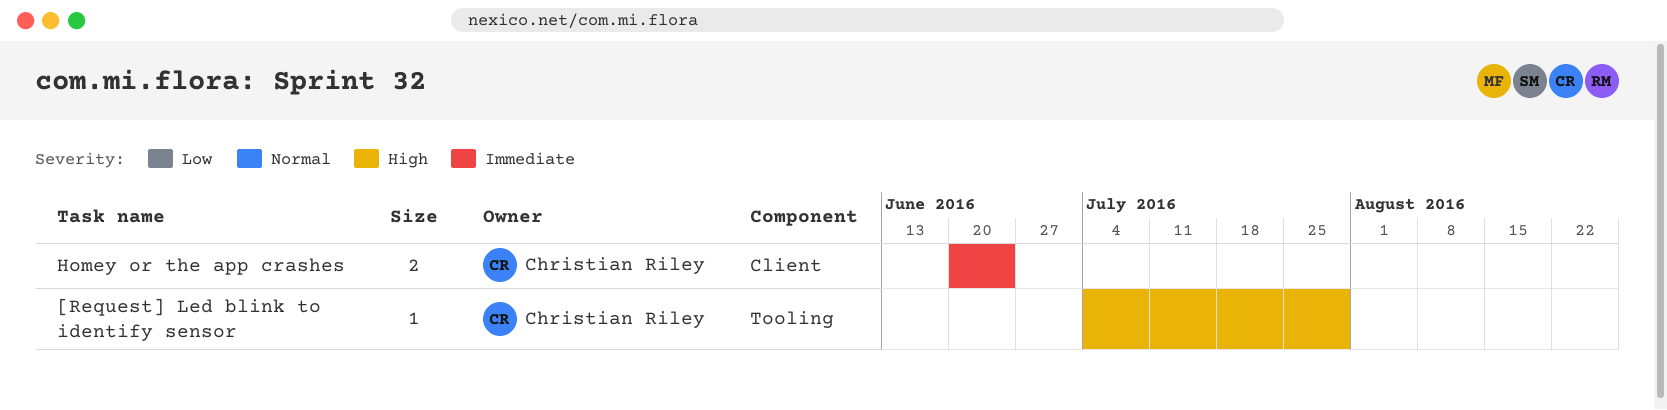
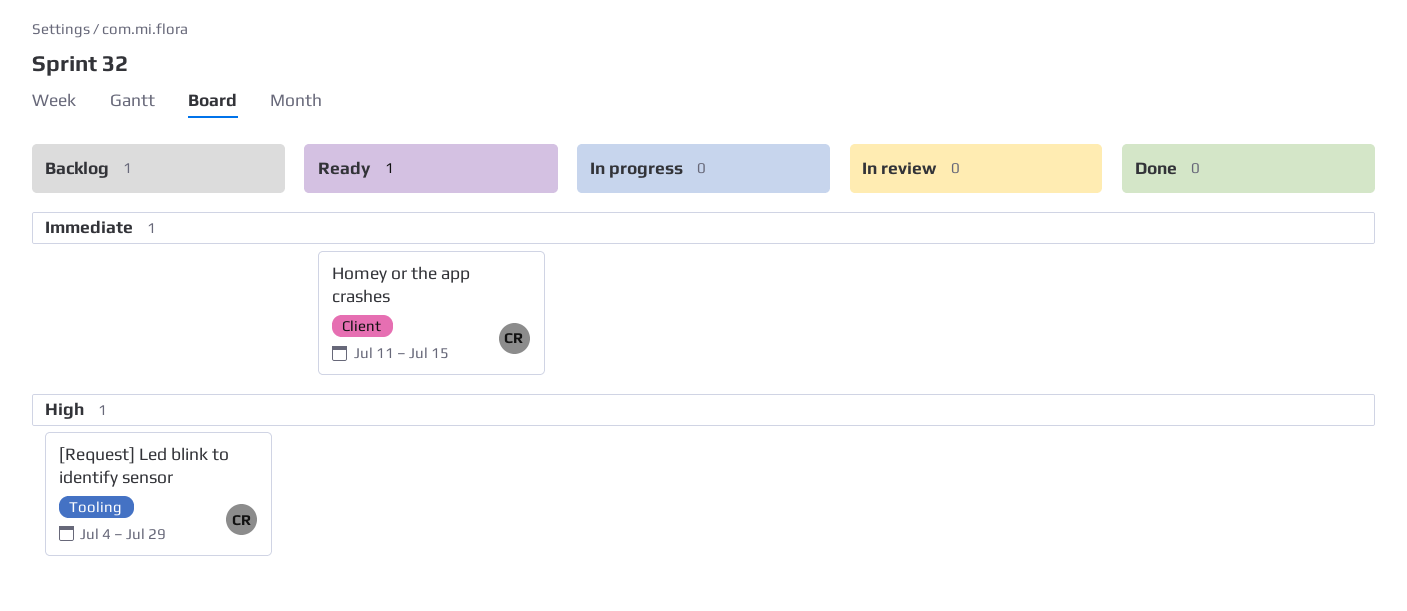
Homey or the app crashes, start: Jun 20 -> Jul 11
Homey or the app crashes, due: Jun 24 -> Jul 15

